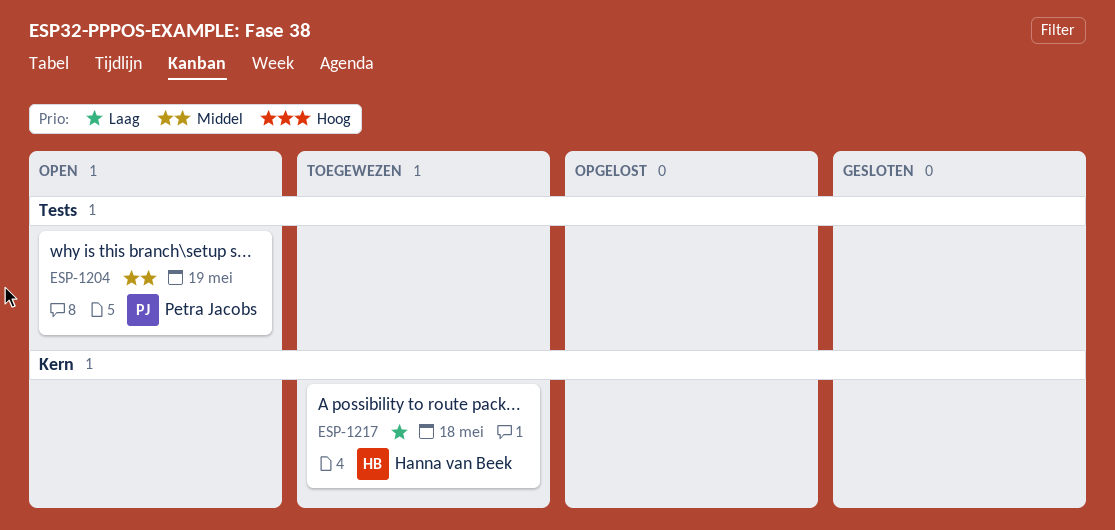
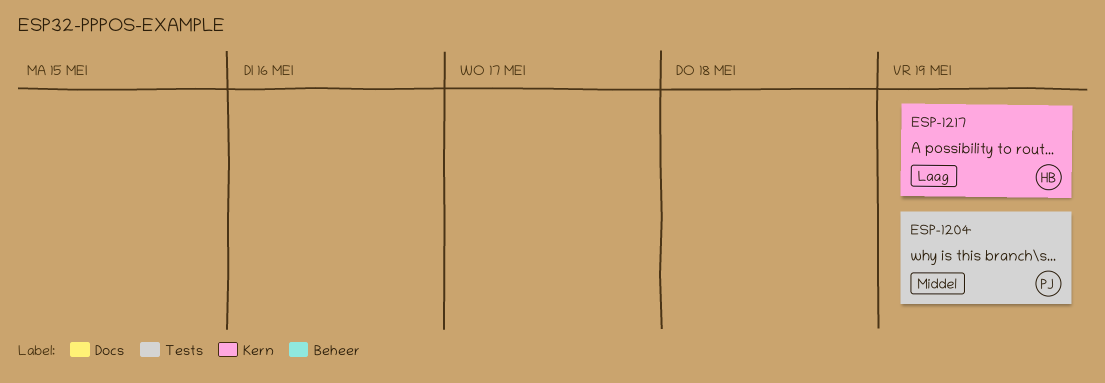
ESP-1217, due: May 18 -> May 19

